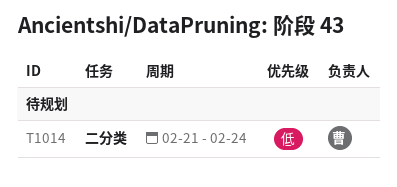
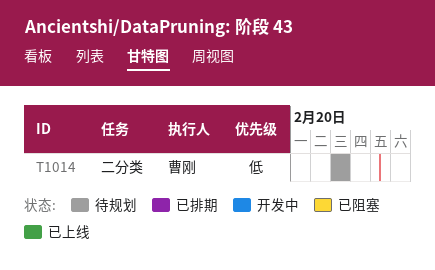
T1014, start: Feb 21 -> Feb 22
T1014, due: Feb 24 -> Feb 22

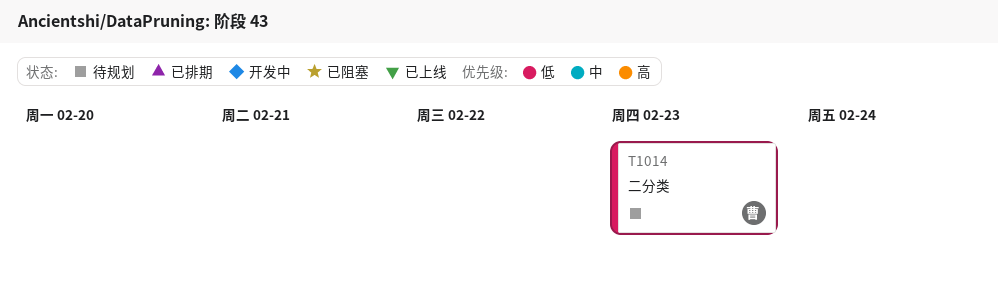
T1014, due: Feb 22 -> Feb 23

